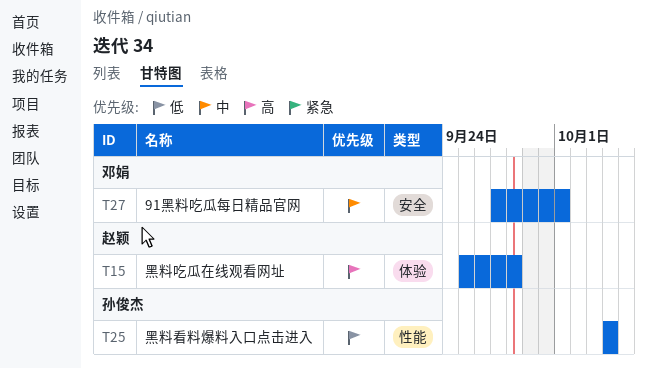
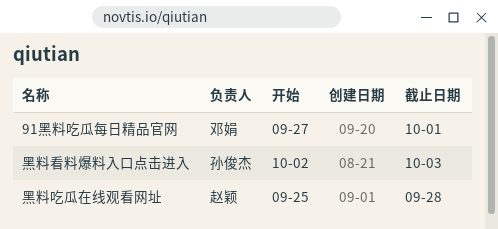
黑料看料爆料入口点击进入, start: Oct 4 -> Oct 2
黑料看料爆料入口点击进入, due: Oct 4 -> Oct 3

